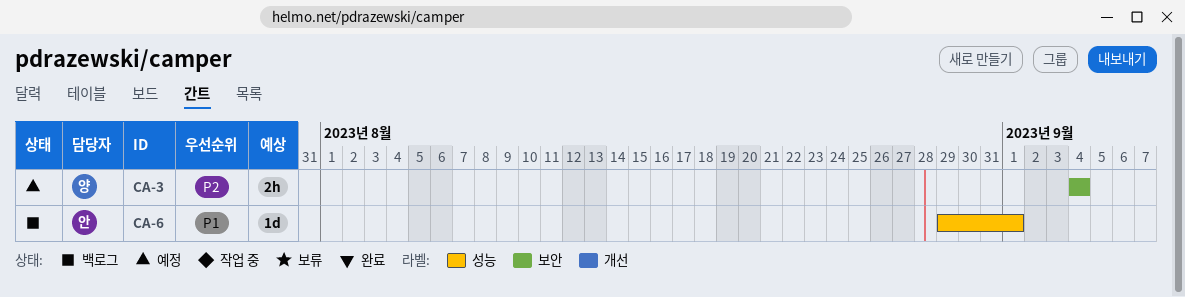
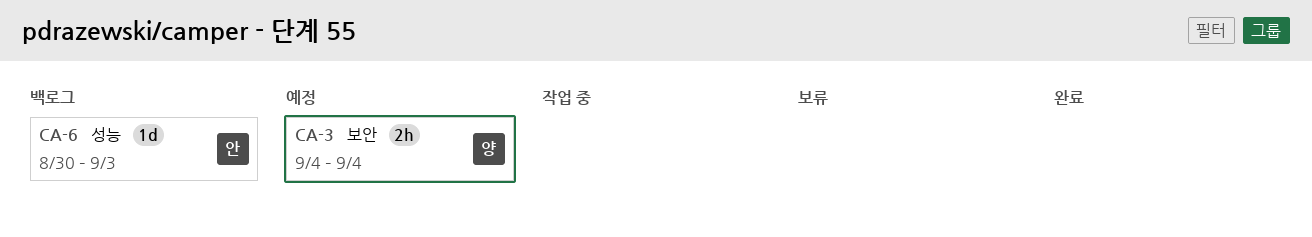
CA-6, start: Aug 29 -> Aug 30
CA-6, due: Sep 1 -> Sep 3

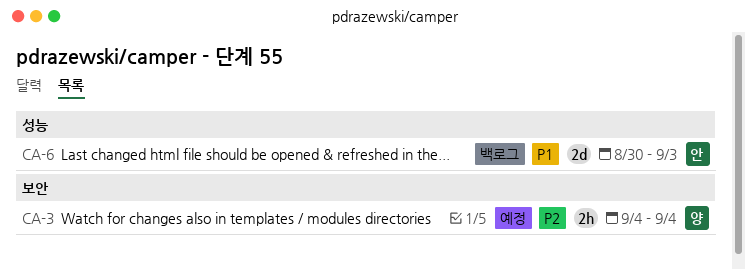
CA-6, estimate: 1d -> 2d

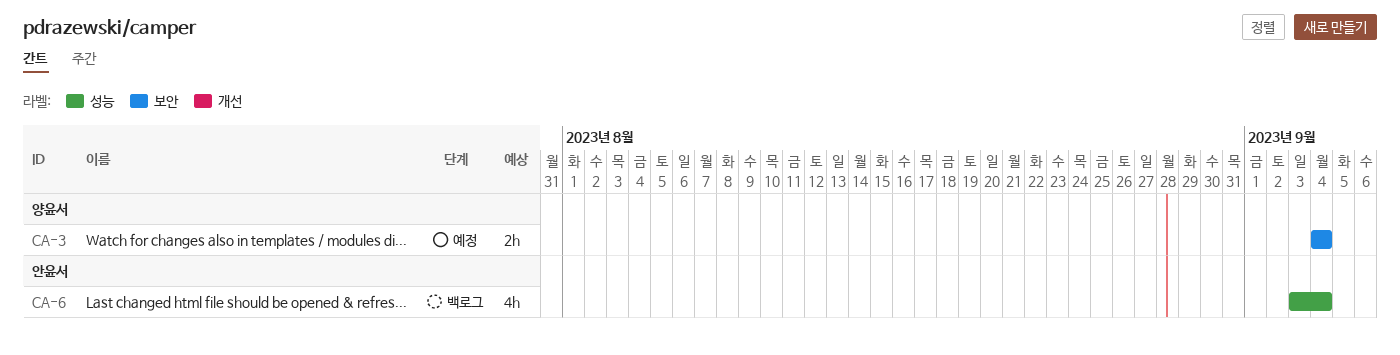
CA-6, estimate: 2d -> 4h
CA-6, start: Aug 30 -> Sep 3
CA-6, due: Sep 3 -> Sep 4

